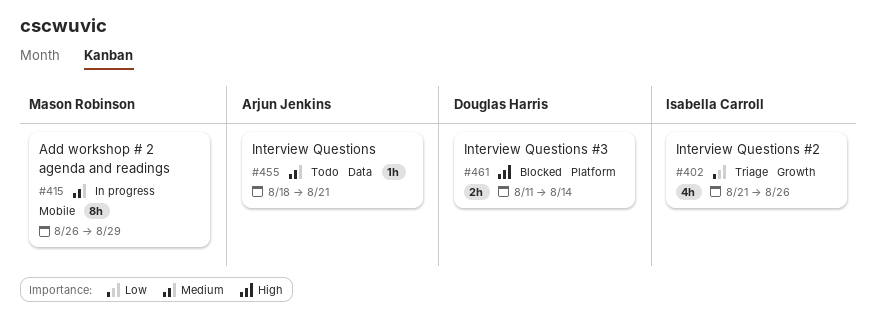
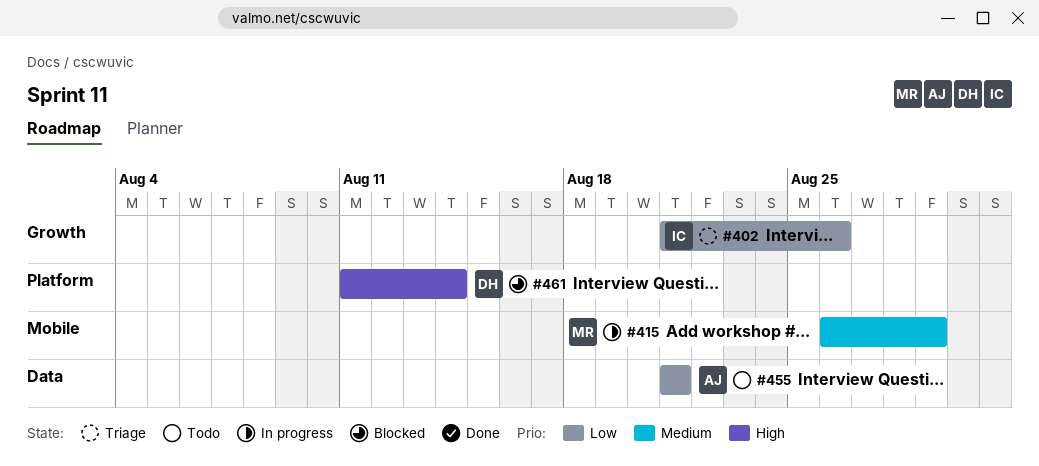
#455, priority: Medium -> Low
#455, start: Aug 18 -> Aug 21

